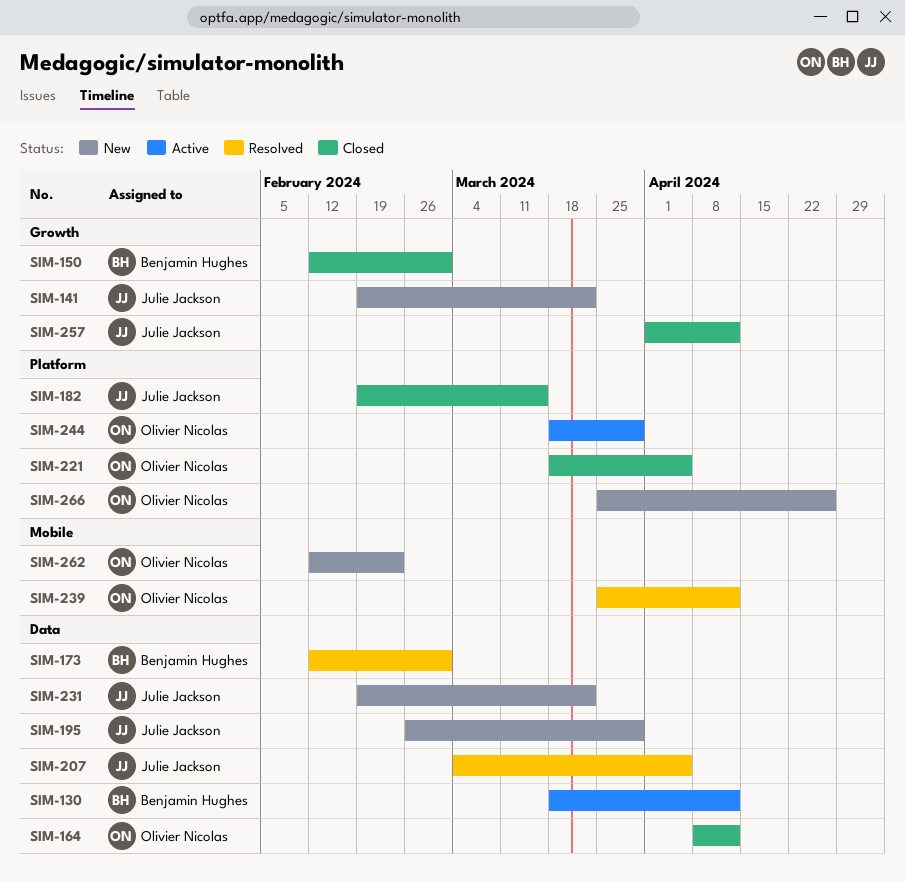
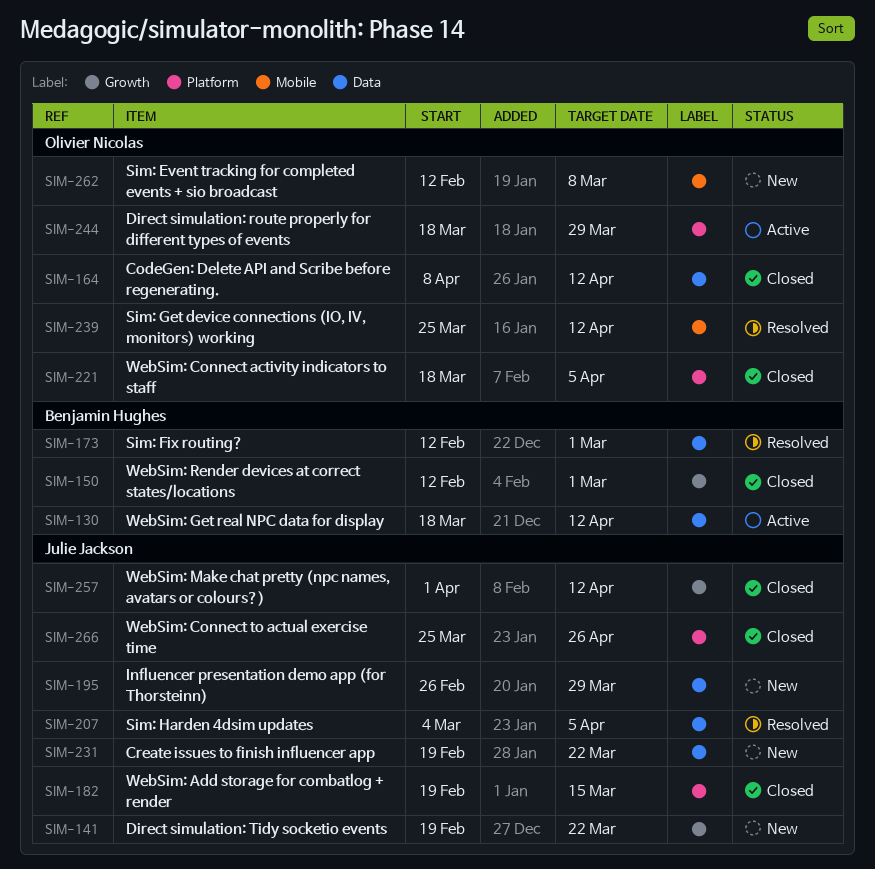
SIM-262, due: Feb 23 -> Mar 8
SIM-266, status: New -> Closed
SIM-266, owner: Olivier Nicolas -> Julie Jackson

